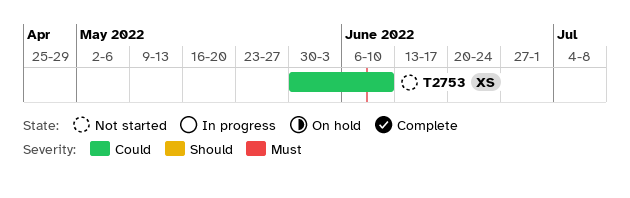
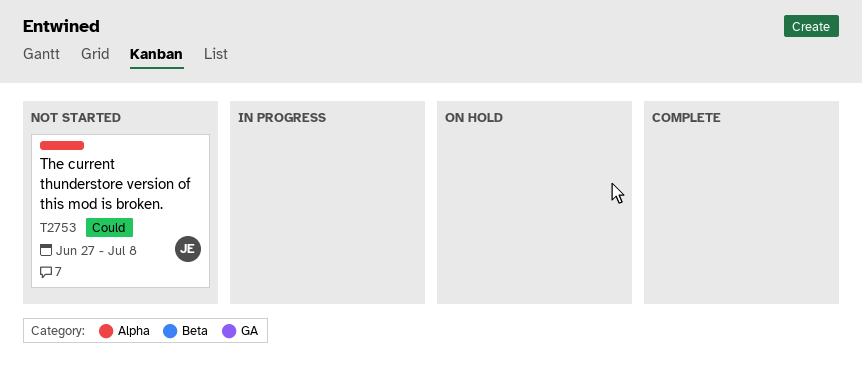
T2753, start: May 30 -> Jun 27
T2753, due: Jun 10 -> Jul 8

